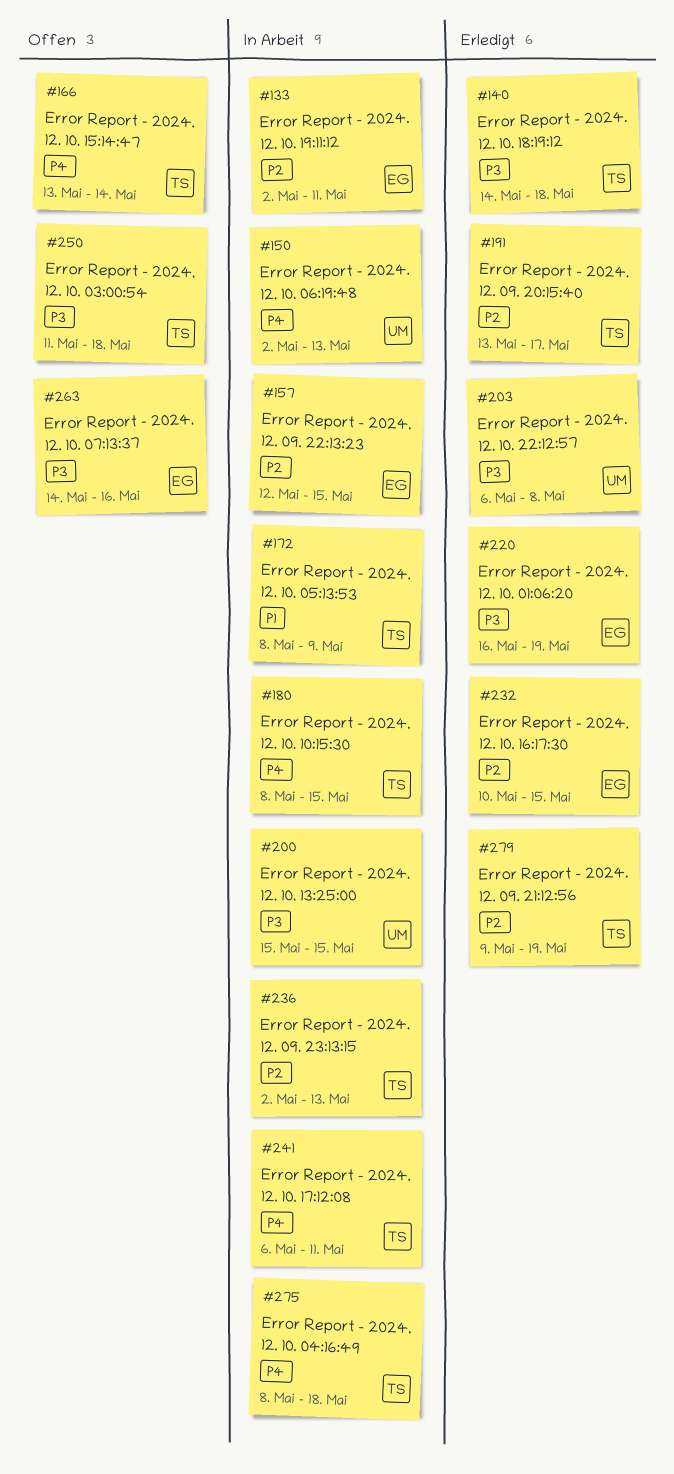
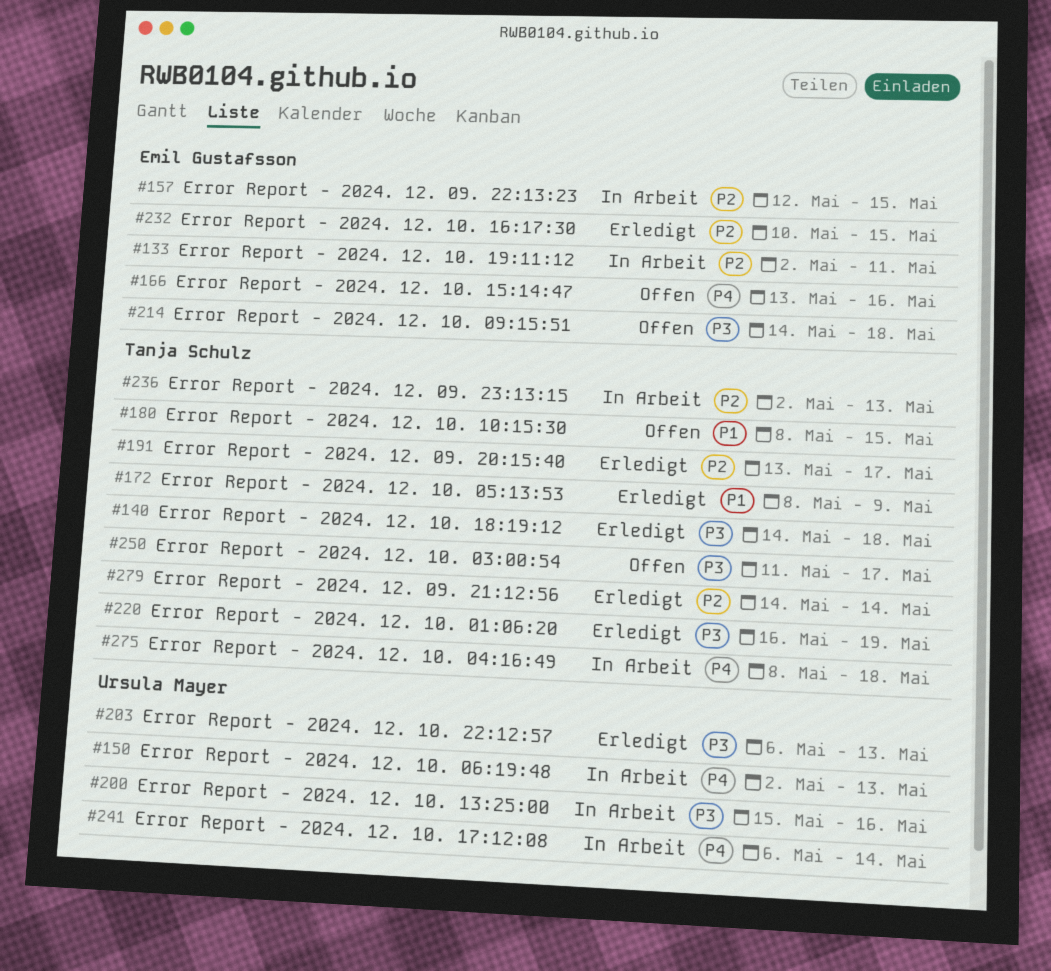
#166, owner: Tanja Schulz -> Emil Gustafsson
#166, due: May 14 -> May 16
#172, status: In Arbeit -> Erledigt
#180, status: In Arbeit -> Offen
#180, priority: P4 -> P1
#200, due: May 15 -> May 16
#203, due: May 8 -> May 13
#214: none -> present
#220, owner: Emil Gustafsson -> Tanja Schulz
#241, owner: Tanja Schulz -> Ursula Mayer
#241, due: May 11 -> May 14
#250, due: May 18 -> May 17
#263: present -> none
#279, start: May 9 -> May 14
#279, due: May 19 -> May 14

